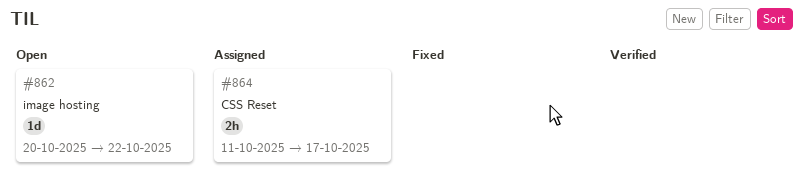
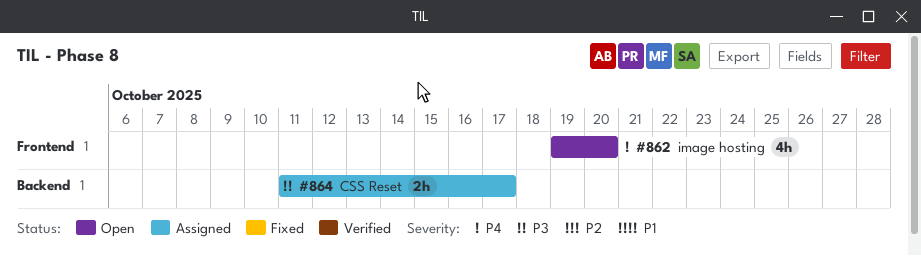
#862, estimate: 1d -> 4h
#862, start: Oct 20 -> Oct 19
#862, due: Oct 22 -> Oct 20

